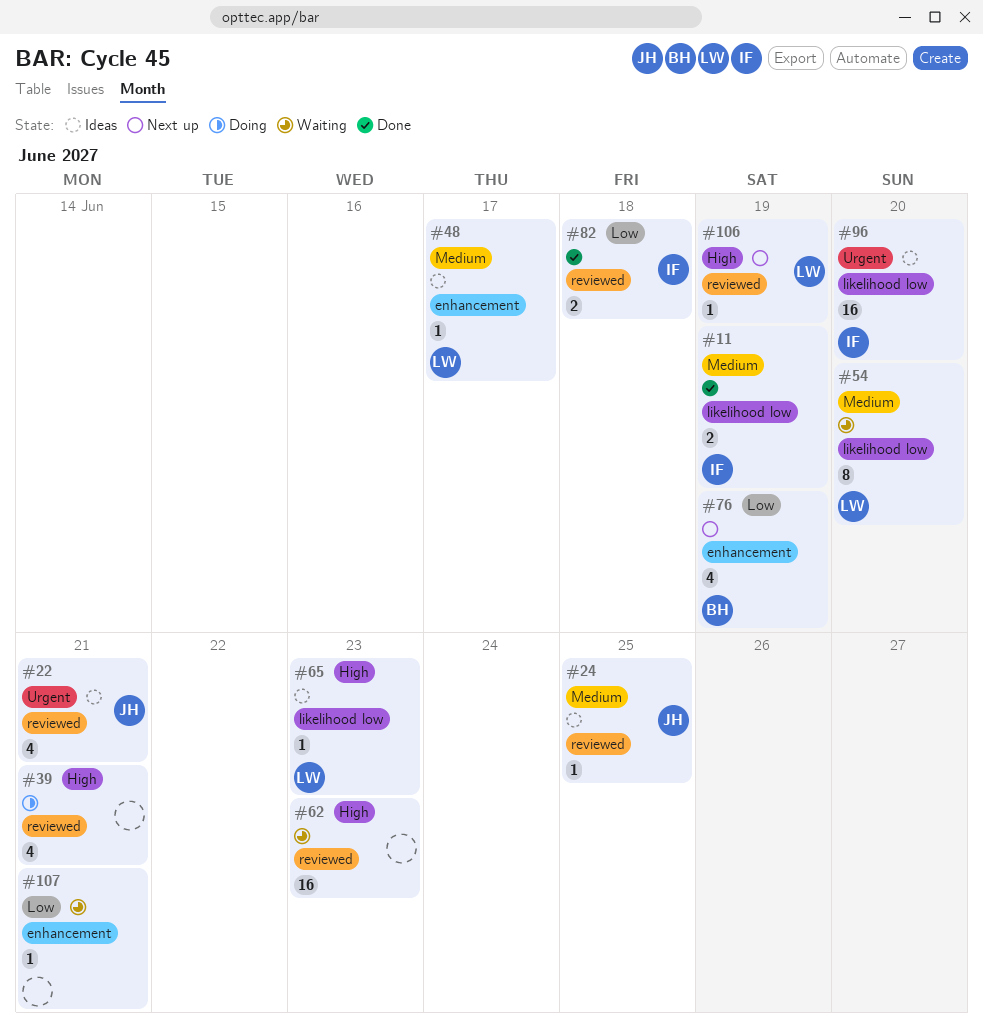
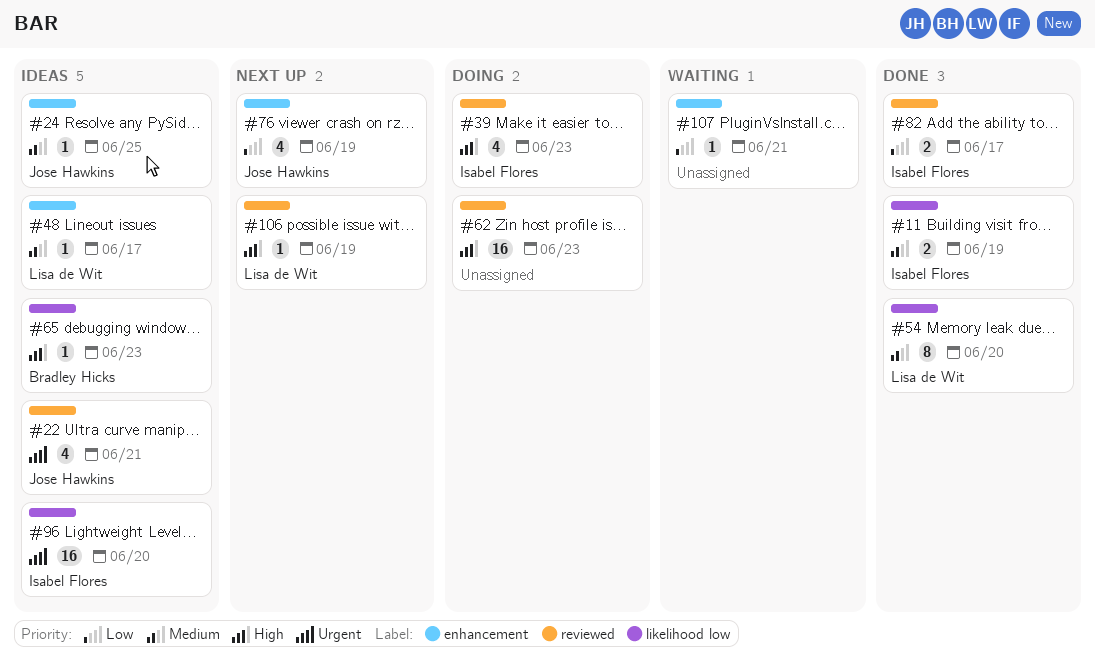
#24, label: reviewed -> enhancement
#39, owner: none -> Isabel Flores
#39, due: Jun 21 -> Jun 23
#54, status: Waiting -> Done
#62, status: Waiting -> Doing
#65, owner: Lisa de Wit -> Bradley Hicks
#76, owner: Bradley Hicks -> Jose Hawkins
#82, due: Jun 18 -> Jun 17

